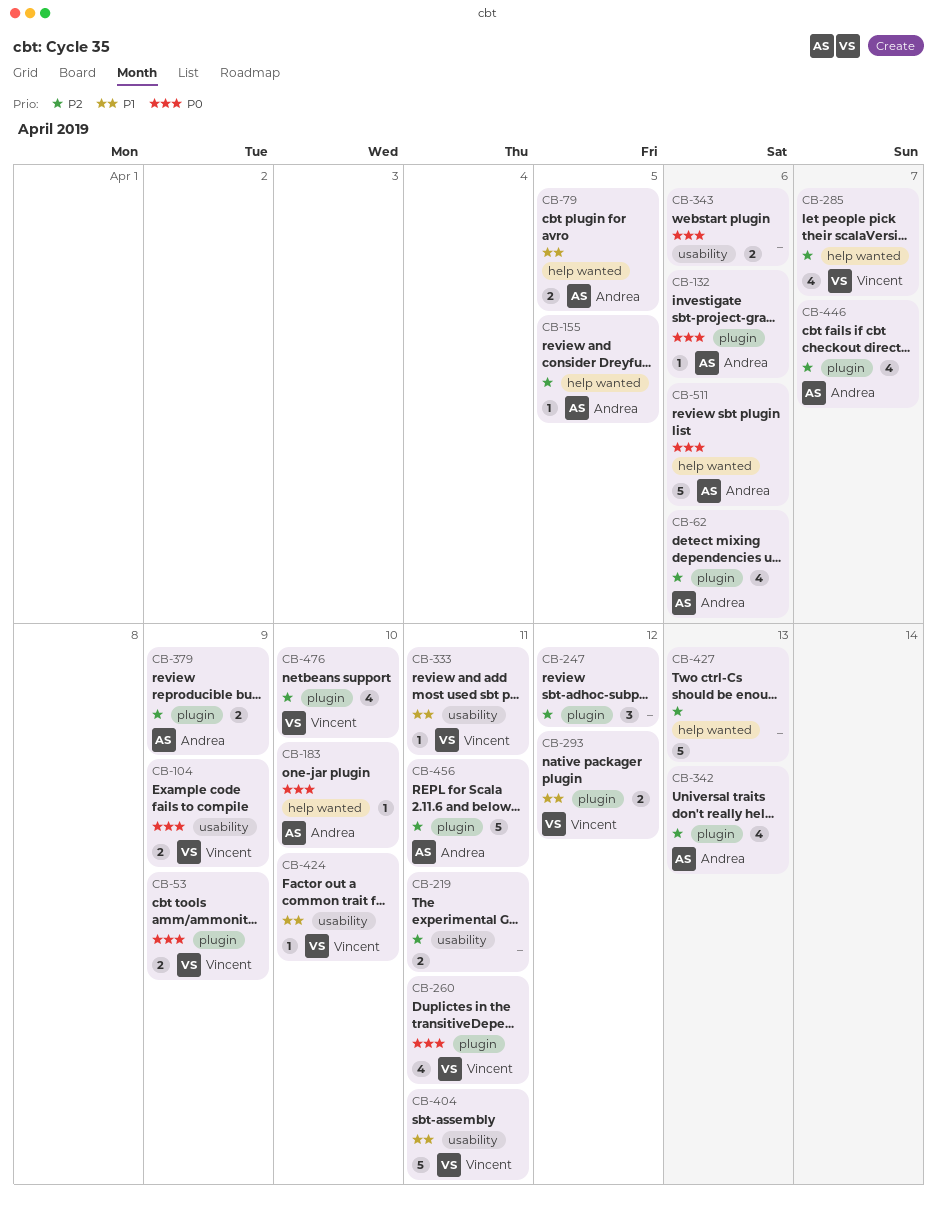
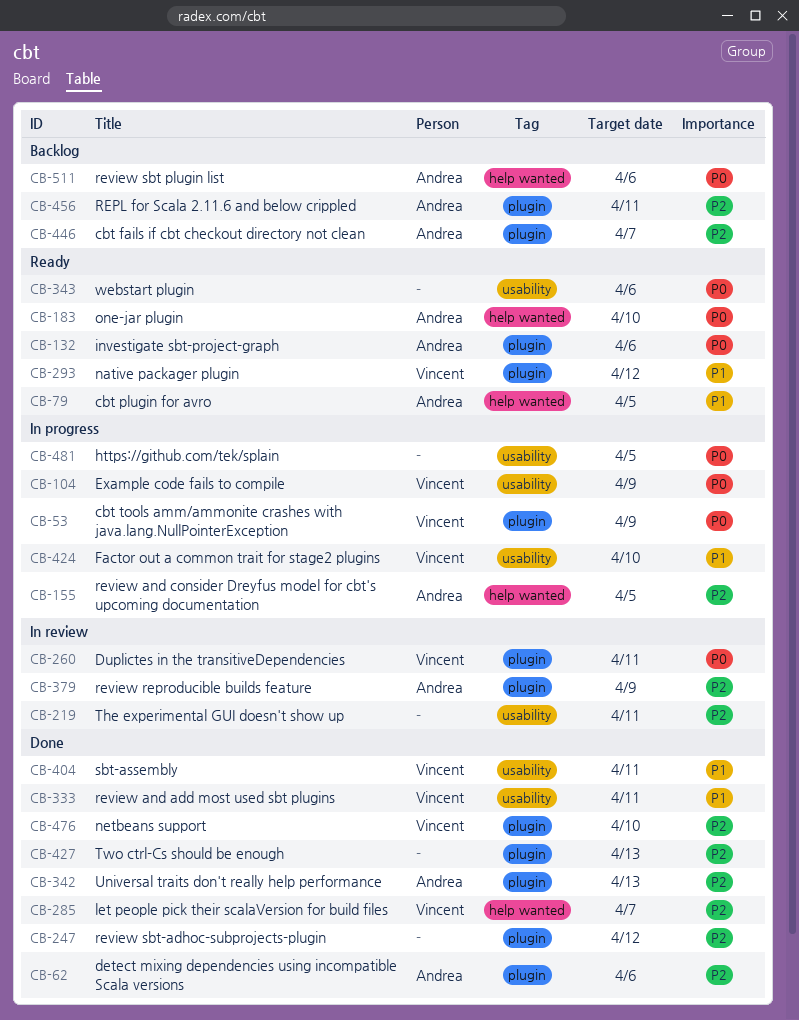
CB-427, label: help wanted -> plugin
CB-481: none -> present

